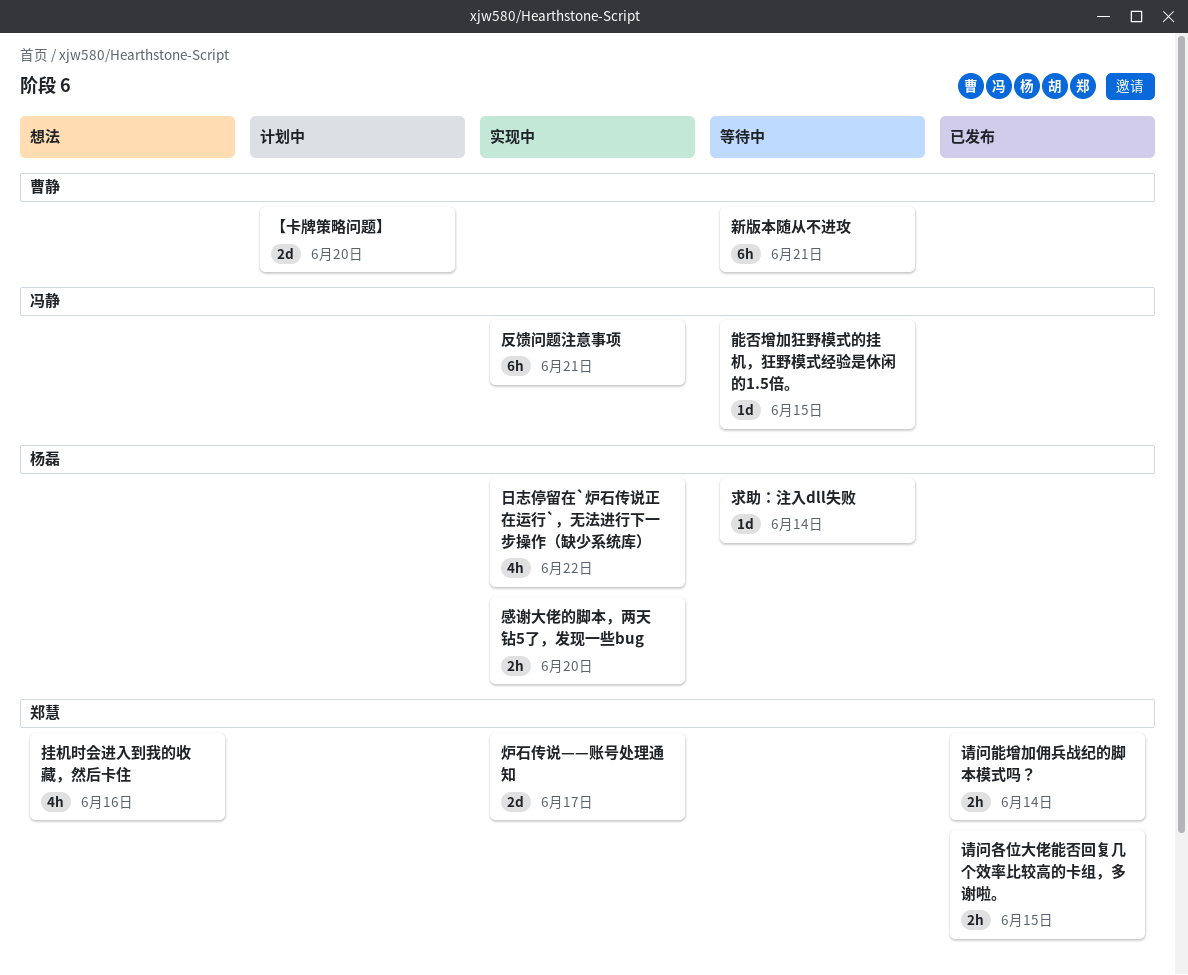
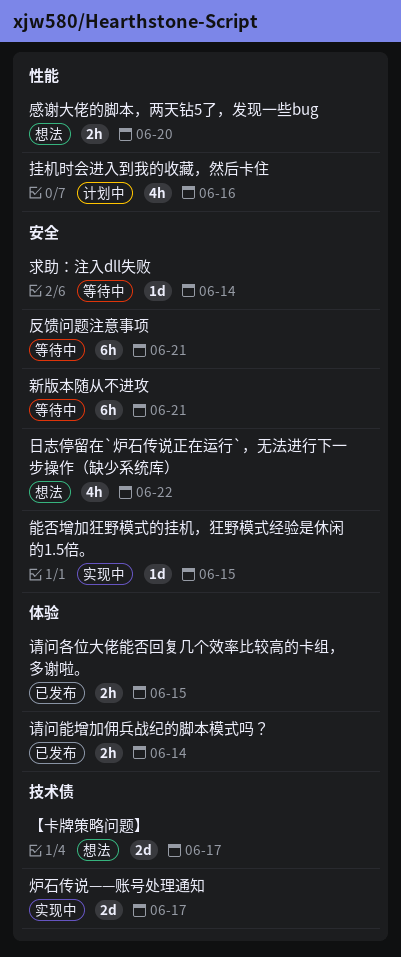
【卡牌策略问题】, status: 计划中 -> 想法
【卡牌策略问题】, due: Jun 20 -> Jun 17
反馈问题注意事项, status: 实现中 -> 等待中
感谢大佬的脚本，两天钻5了，发现一些bug, status: 实现中 -> 想法
挂机时会进入到我的收藏，然后卡住, status: 想法 -> 计划中
日志停留在`炉石传说正在运行`，无法进行下一步操作（缺少系统库）, status: 实现中 -> 想法
能否增加狂野模式的挂机，狂野模式经验是休闲的1.5倍。, status: 等待中 -> 实现中

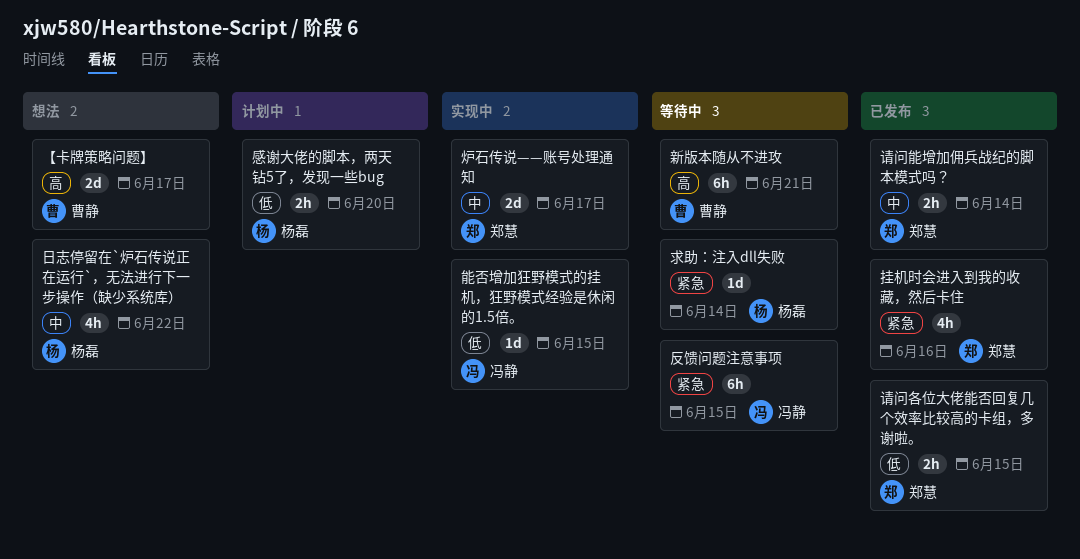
反馈问题注意事项, due: Jun 21 -> Jun 15
感谢大佬的脚本，两天钻5了，发现一些bug, status: 想法 -> 计划中
挂机时会进入到我的收藏，然后卡住, status: 计划中 -> 已发布

